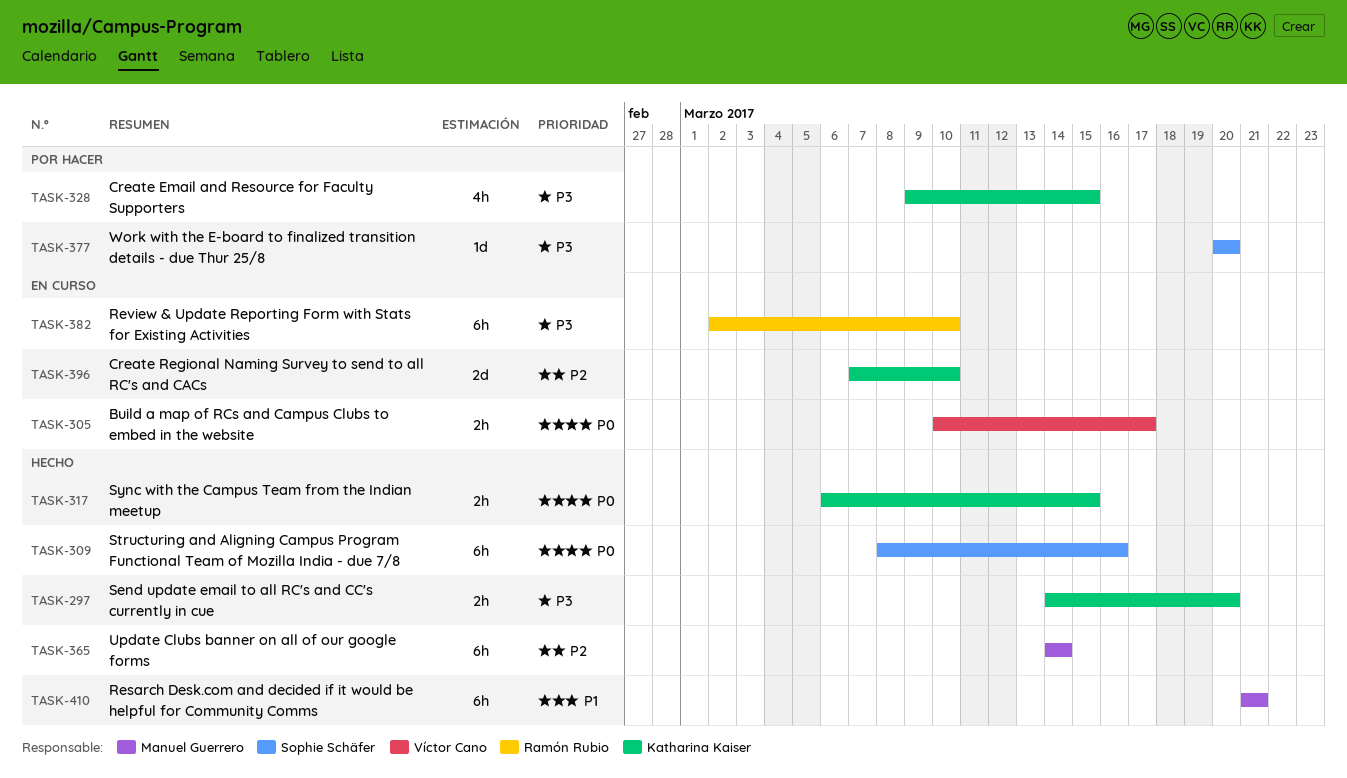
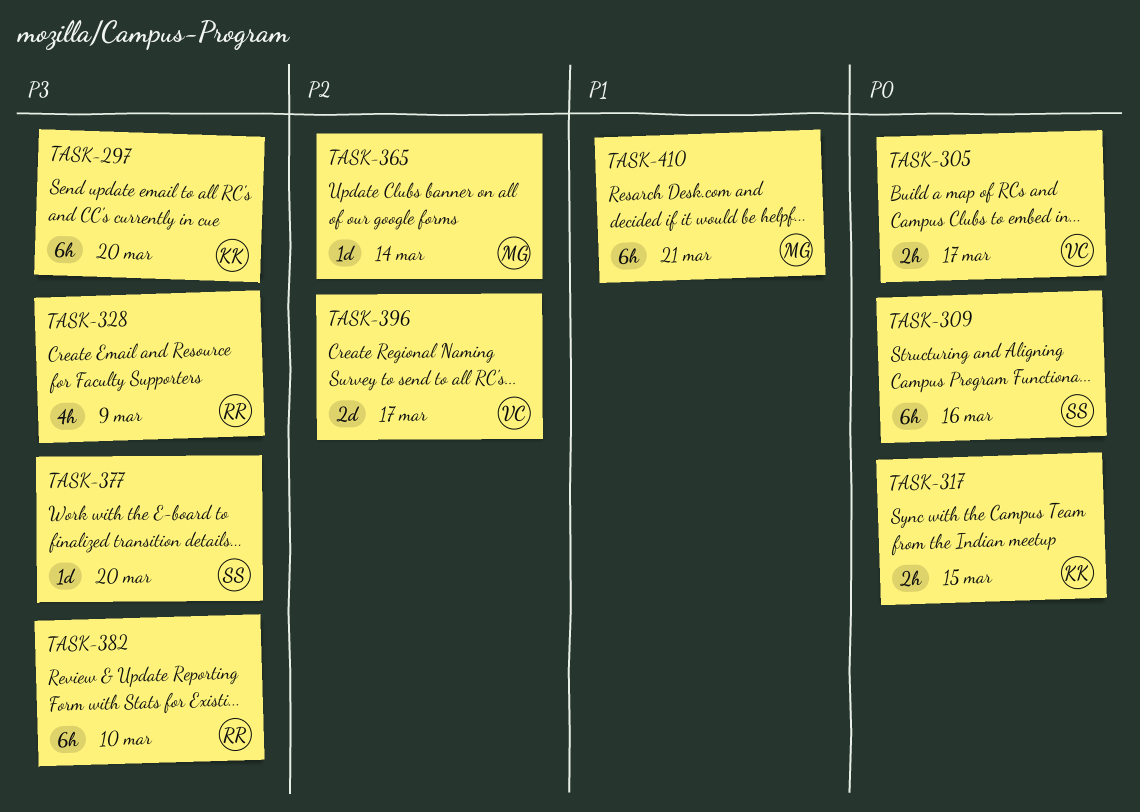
TASK-297, estimate: 2h -> 6h
TASK-328, owner: Katharina Kaiser -> Ramón Rubio
TASK-328, due: Mar 15 -> Mar 9
TASK-365, estimate: 6h -> 1d
TASK-396, owner: Katharina Kaiser -> Víctor Cano
TASK-396, due: Mar 10 -> Mar 17

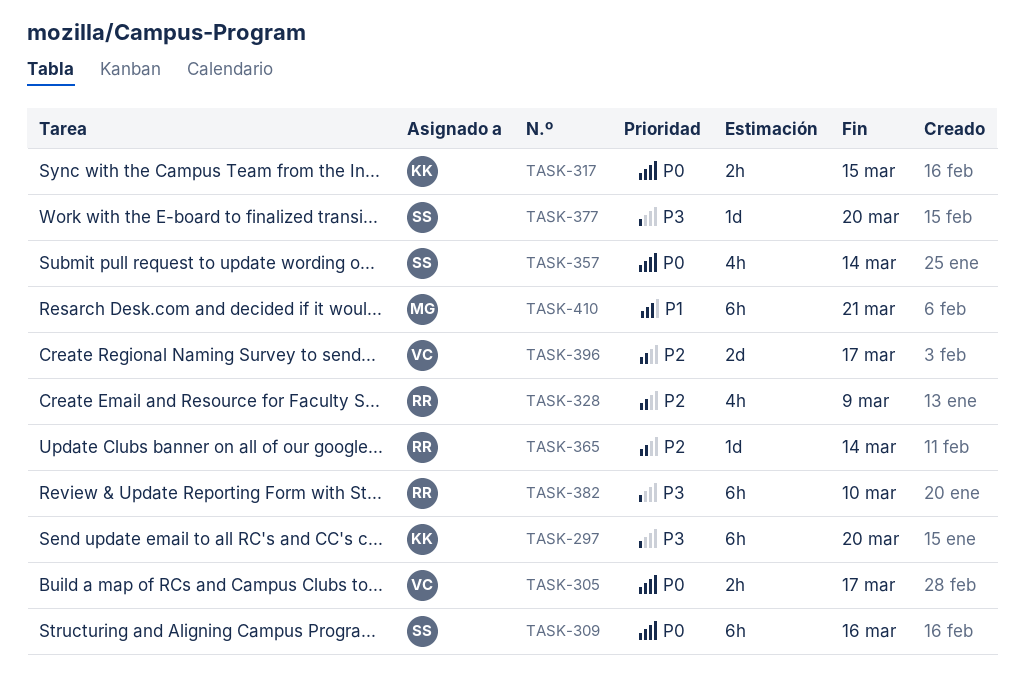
TASK-328, priority: P3 -> P2
TASK-357: none -> present
TASK-365, owner: MG -> RR

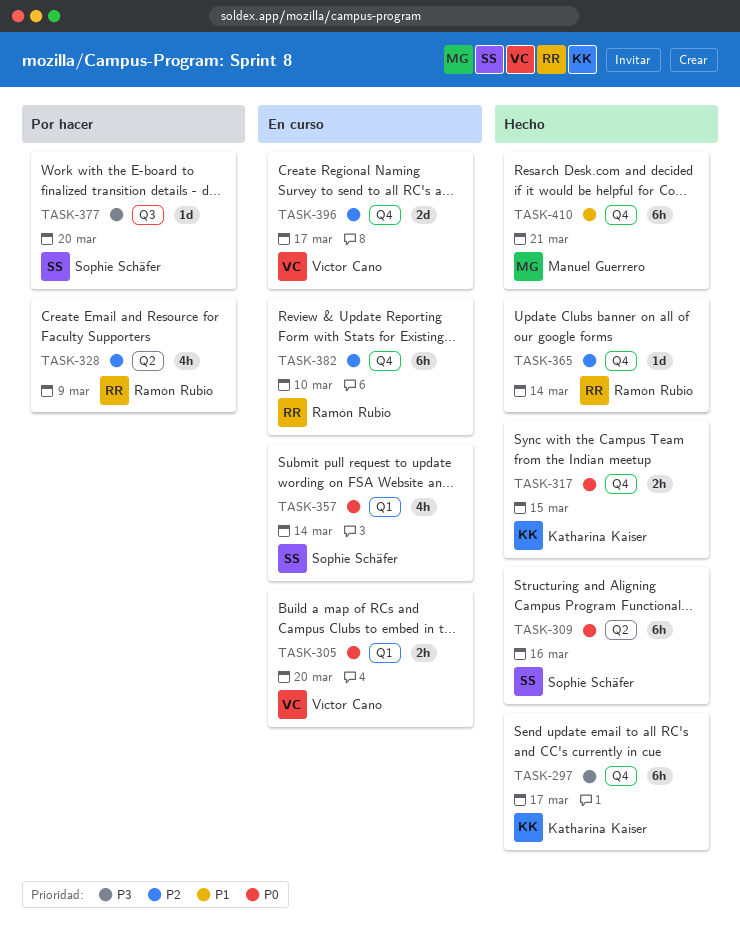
TASK-297, due: Mar 20 -> Mar 17
TASK-305, due: Mar 17 -> Mar 20
TASK-382, priority: P3 -> P2

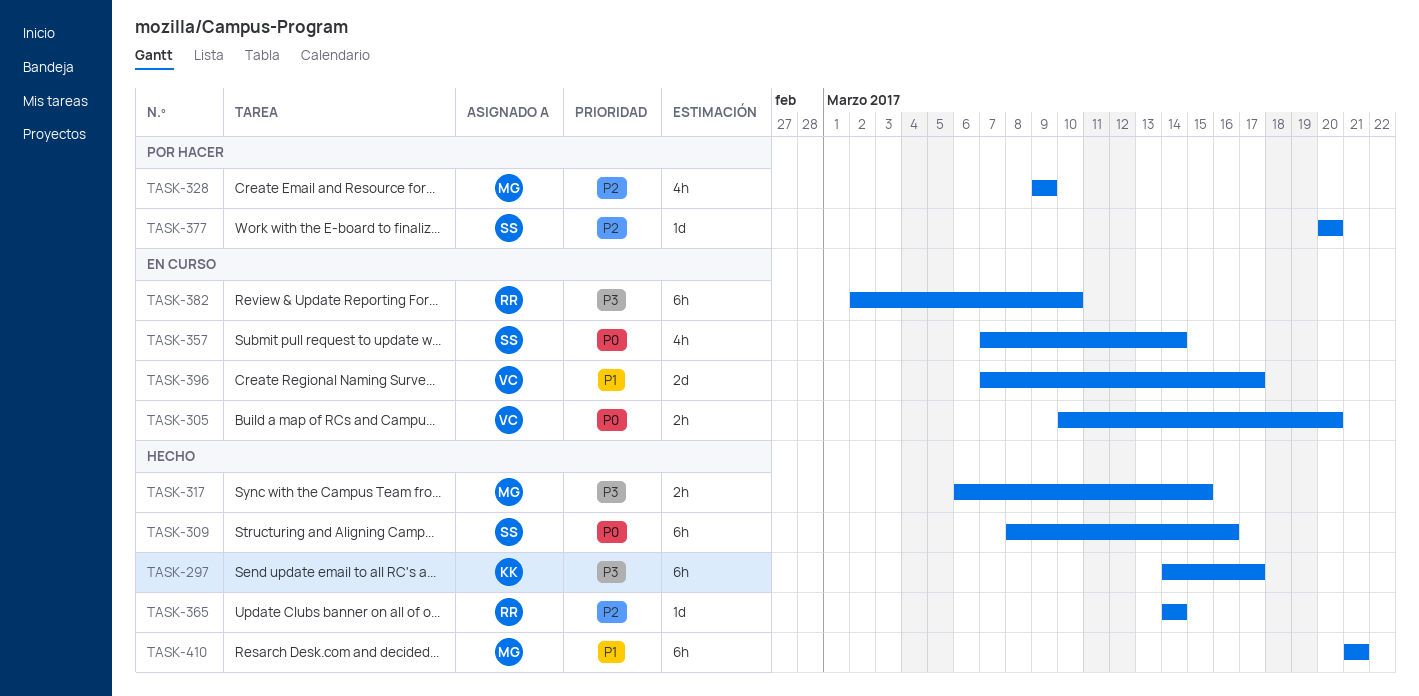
TASK-317, owner: Katharina Kaiser -> Manuel Guerrero
TASK-317, priority: P0 -> P3
TASK-328, owner: Ramón Rubio -> Manuel Guerrero
TASK-377, priority: P3 -> P2
TASK-382, priority: P2 -> P3
TASK-396, priority: P2 -> P1

